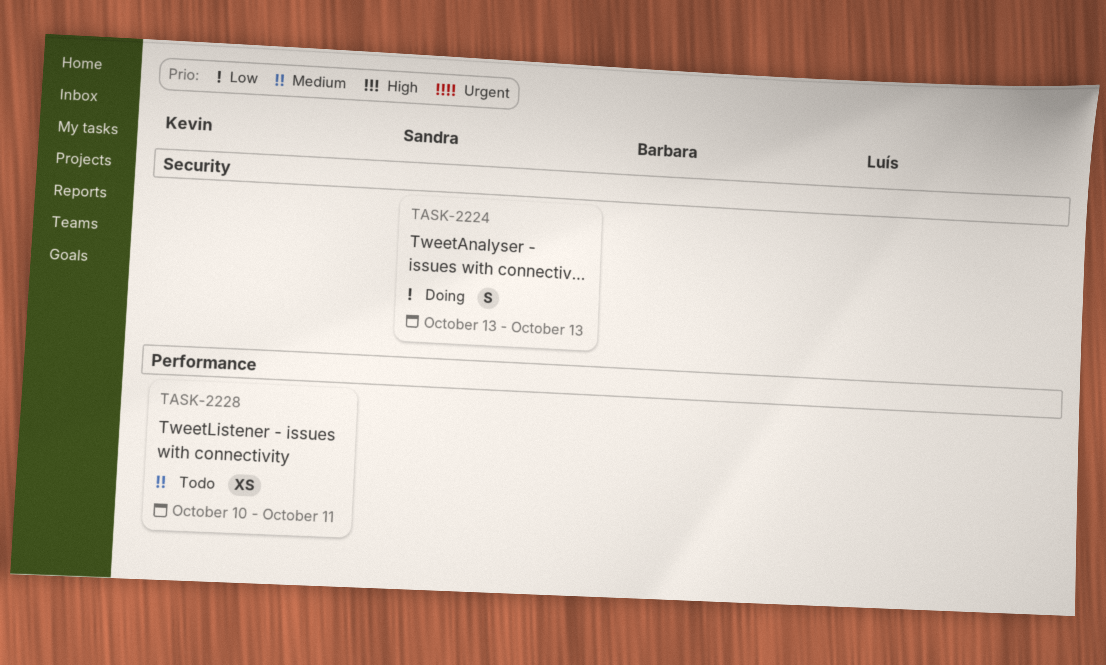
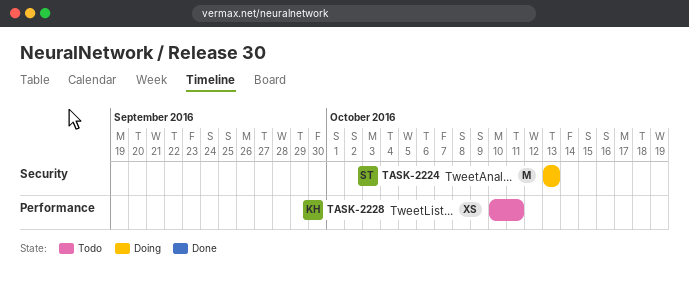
TASK-2224, estimate: S -> M

